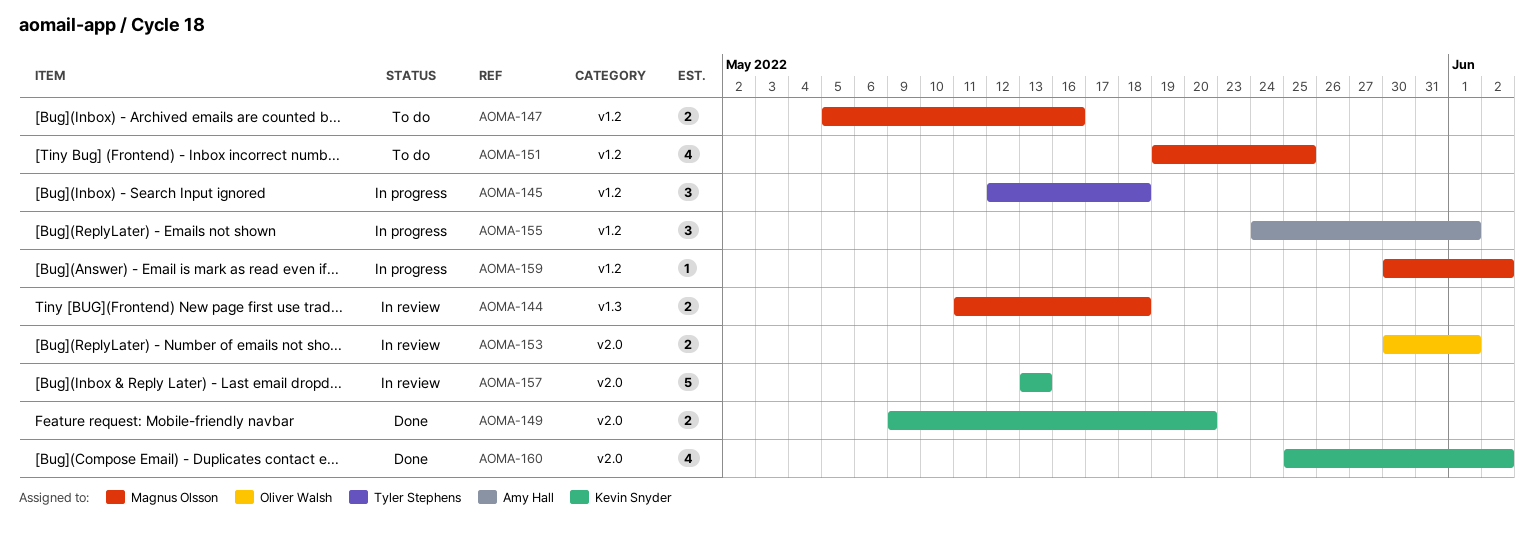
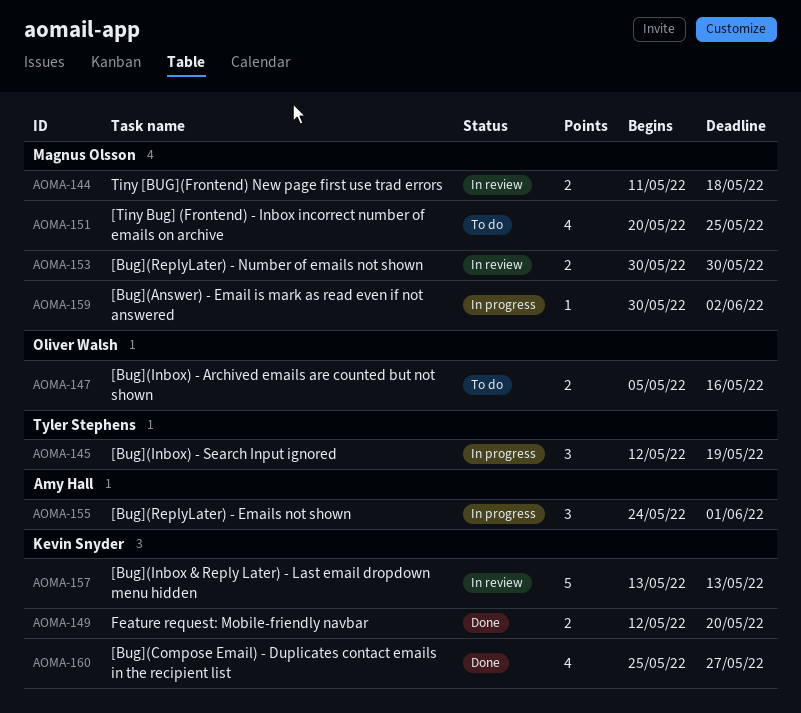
AOMA-145, due: May 18 -> May 19
AOMA-147, owner: Magnus Olsson -> Oliver Walsh
AOMA-149, start: May 9 -> May 12
AOMA-151, start: May 19 -> May 20
AOMA-153, owner: Oliver Walsh -> Magnus Olsson
AOMA-153, due: Jun 1 -> May 30
AOMA-160, due: Jun 2 -> May 27

